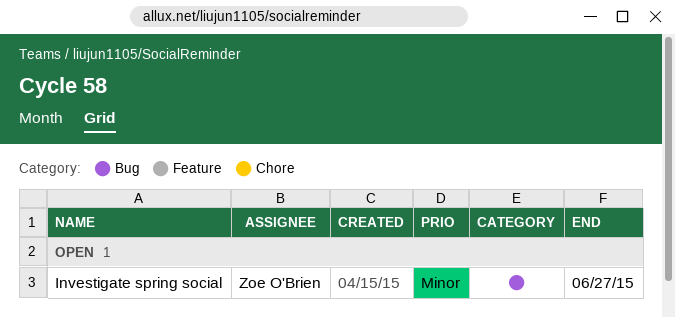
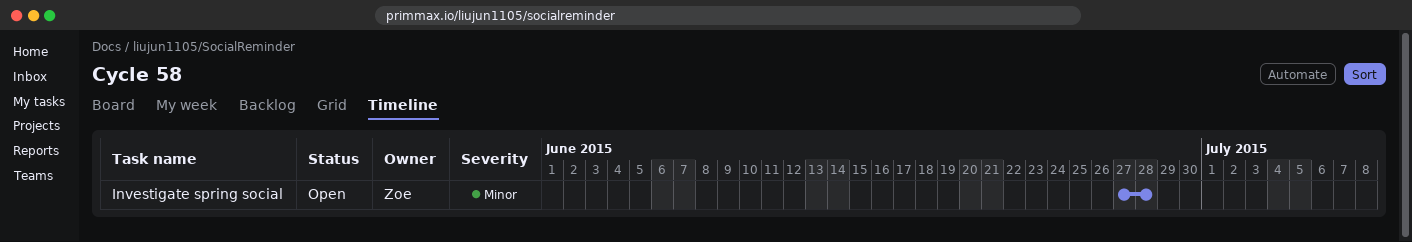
Investigate spring social, due: Jun 27 -> Jun 28

